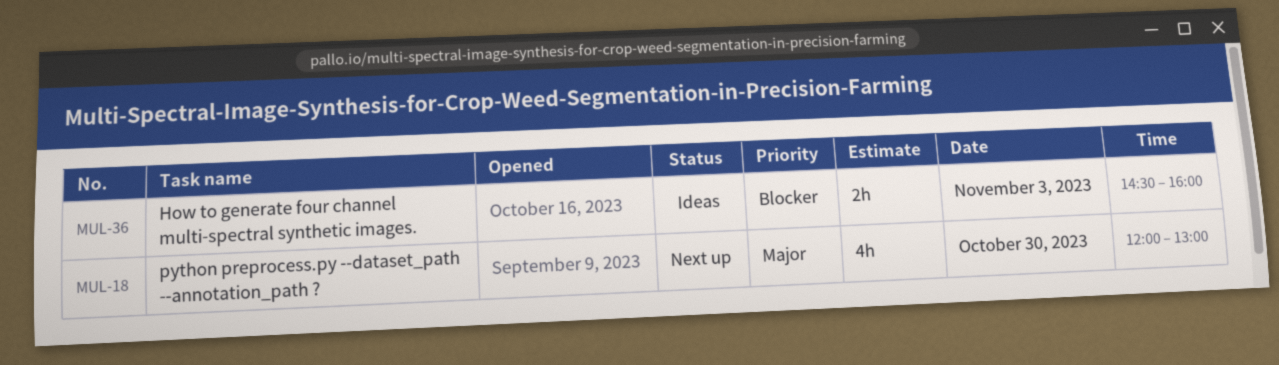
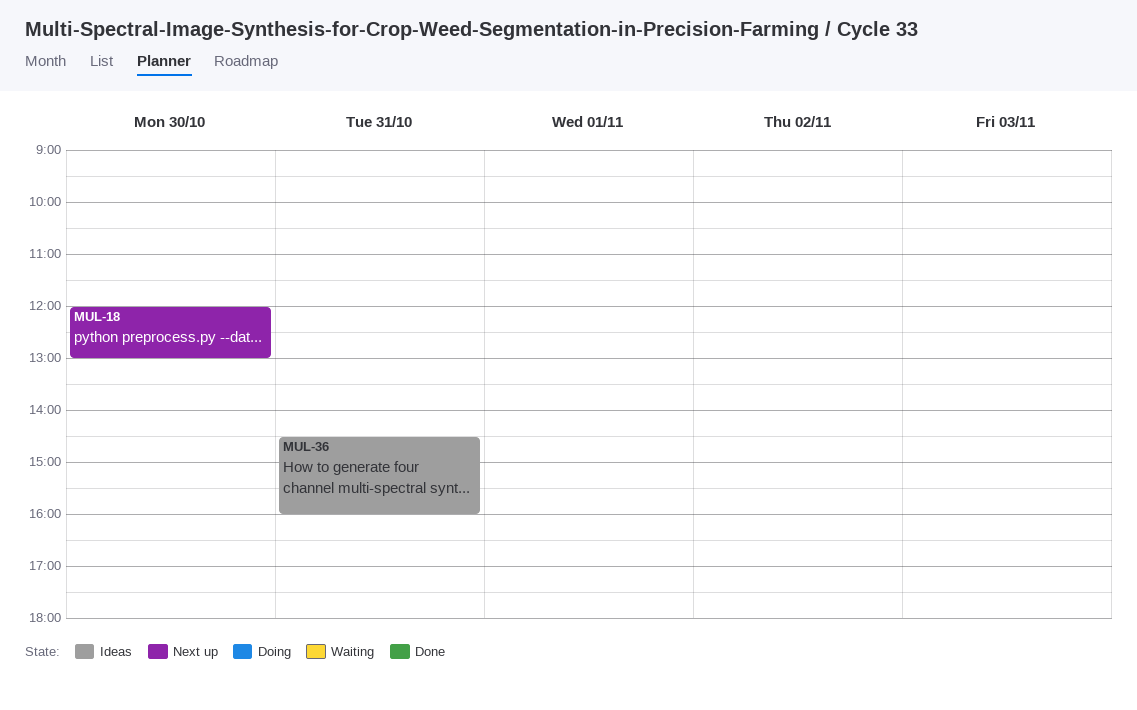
MUL-36, day: Nov 3 -> Oct 31

